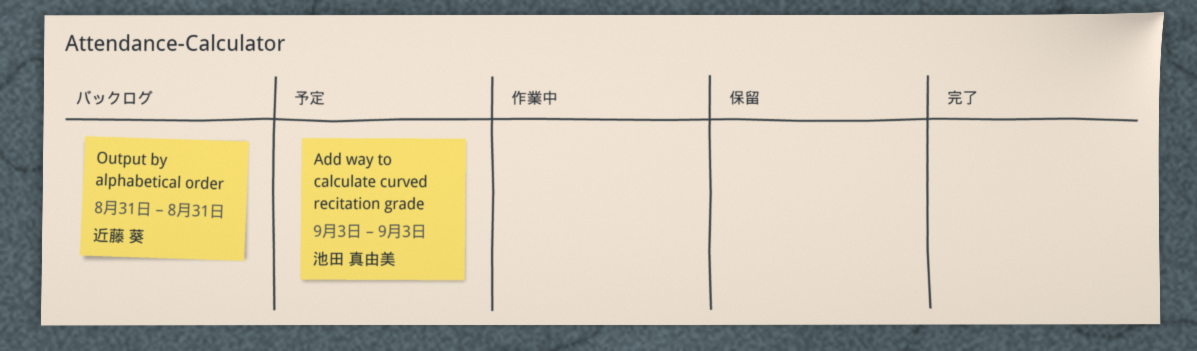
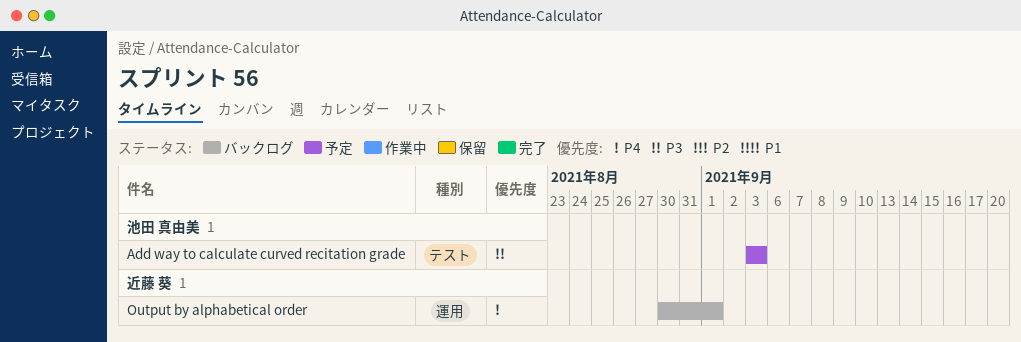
Output by alphabetical order, start: Aug 31 -> Aug 30
Output by alphabetical order, due: Aug 31 -> Sep 1

